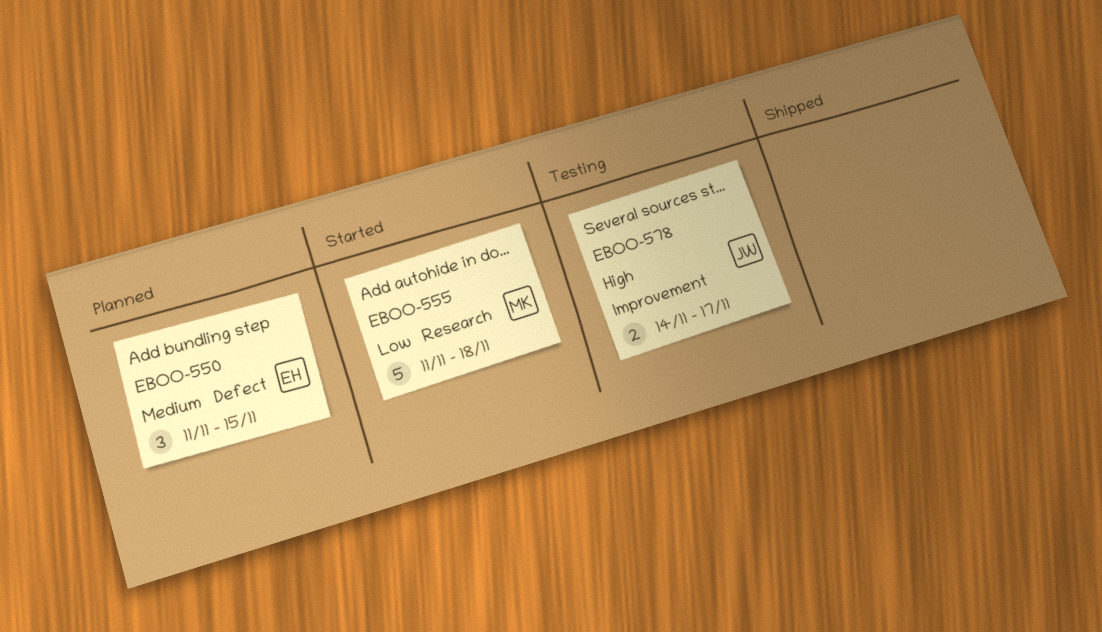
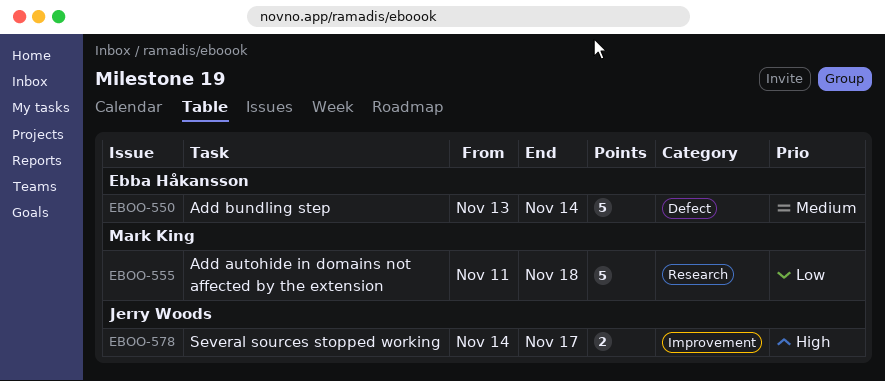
EBOO-550, estimate: 3 -> 5
EBOO-550, start: Nov 11 -> Nov 13
EBOO-550, due: Nov 15 -> Nov 14

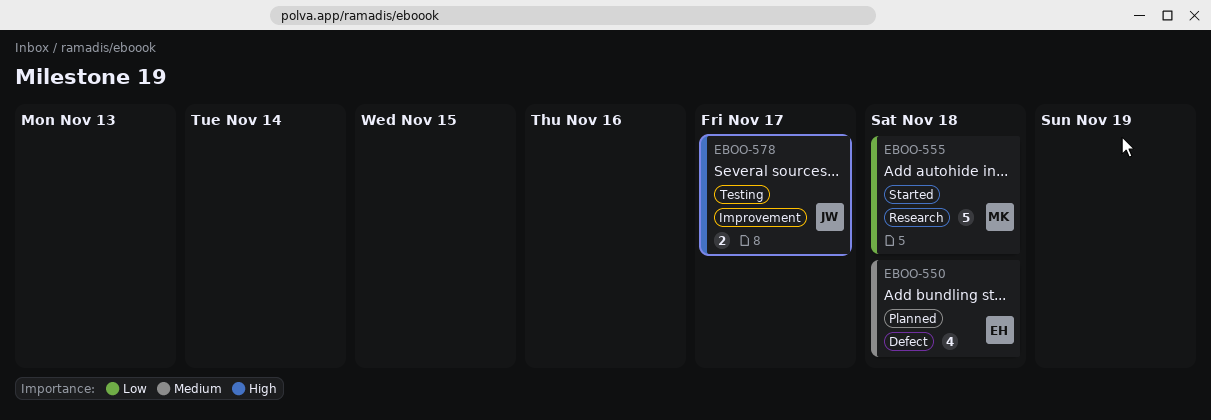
EBOO-550, estimate: 5 -> 4
EBOO-550, due: Nov 14 -> Nov 18

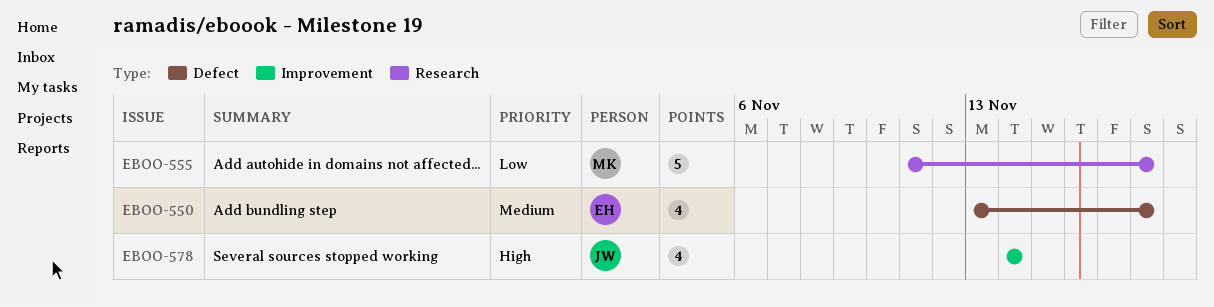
EBOO-578, estimate: 2 -> 4
EBOO-578, due: Nov 17 -> Nov 14

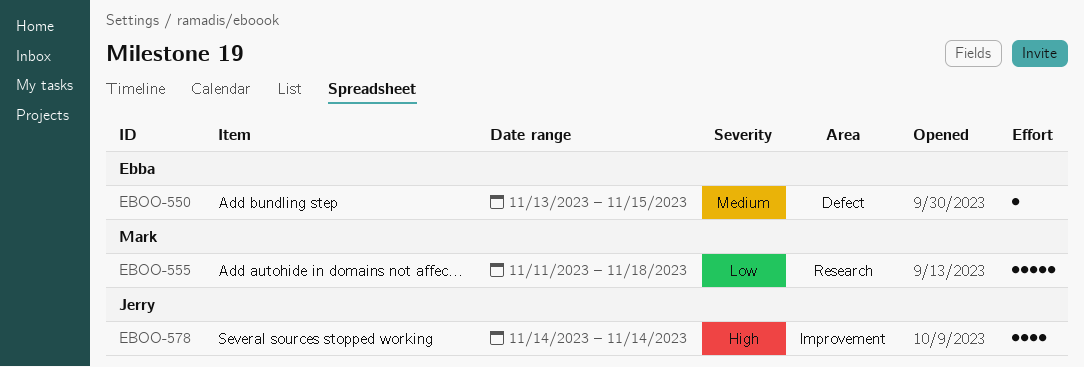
EBOO-550, estimate: 4 -> 1
EBOO-550, due: Nov 18 -> Nov 15

